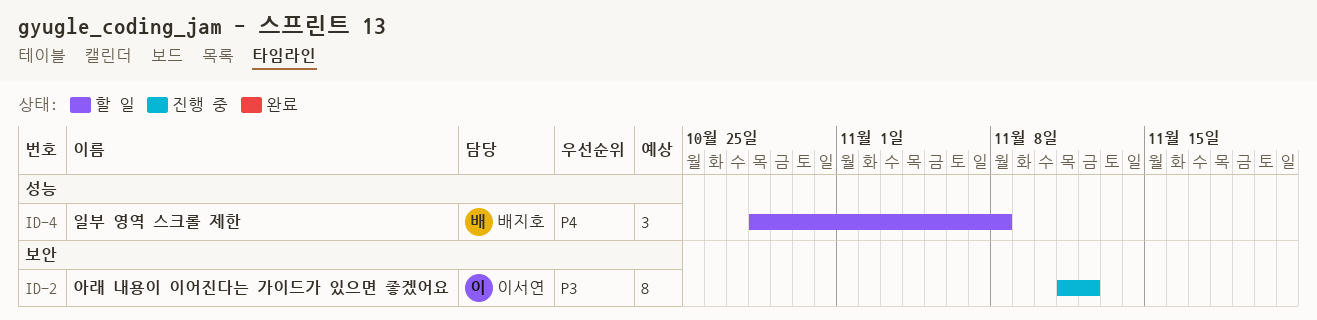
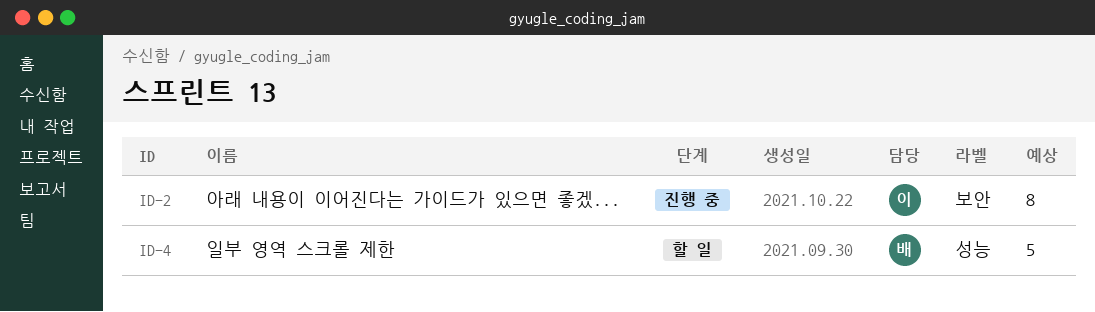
ID-4, estimate: 3 -> 5

